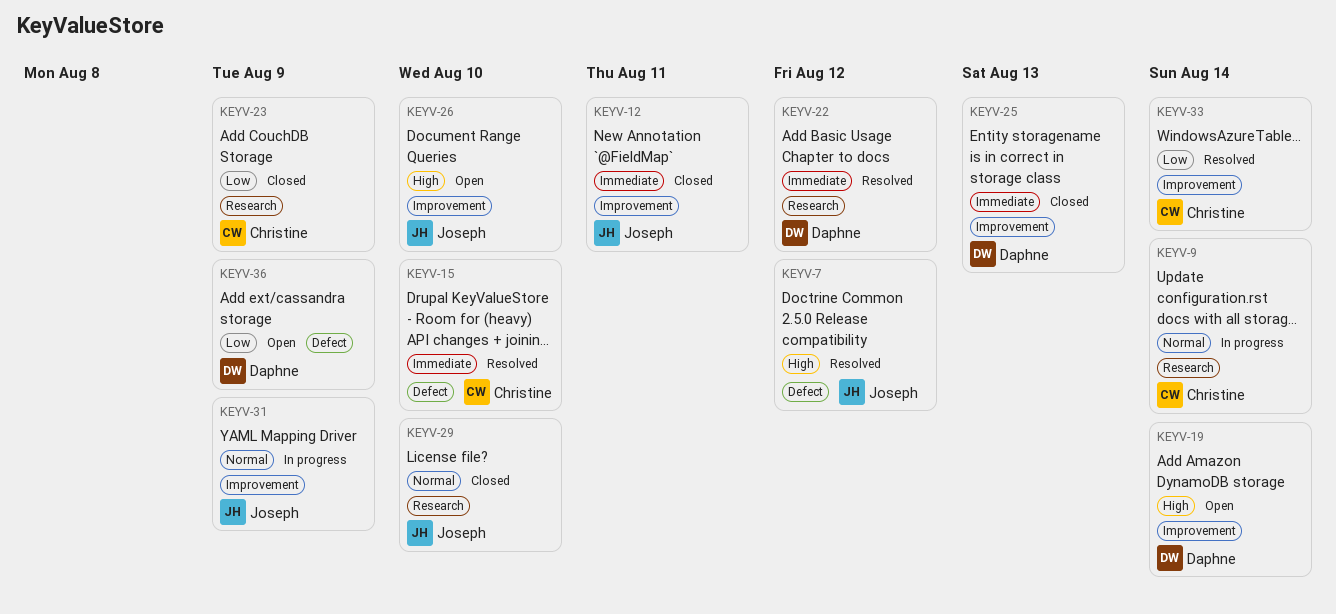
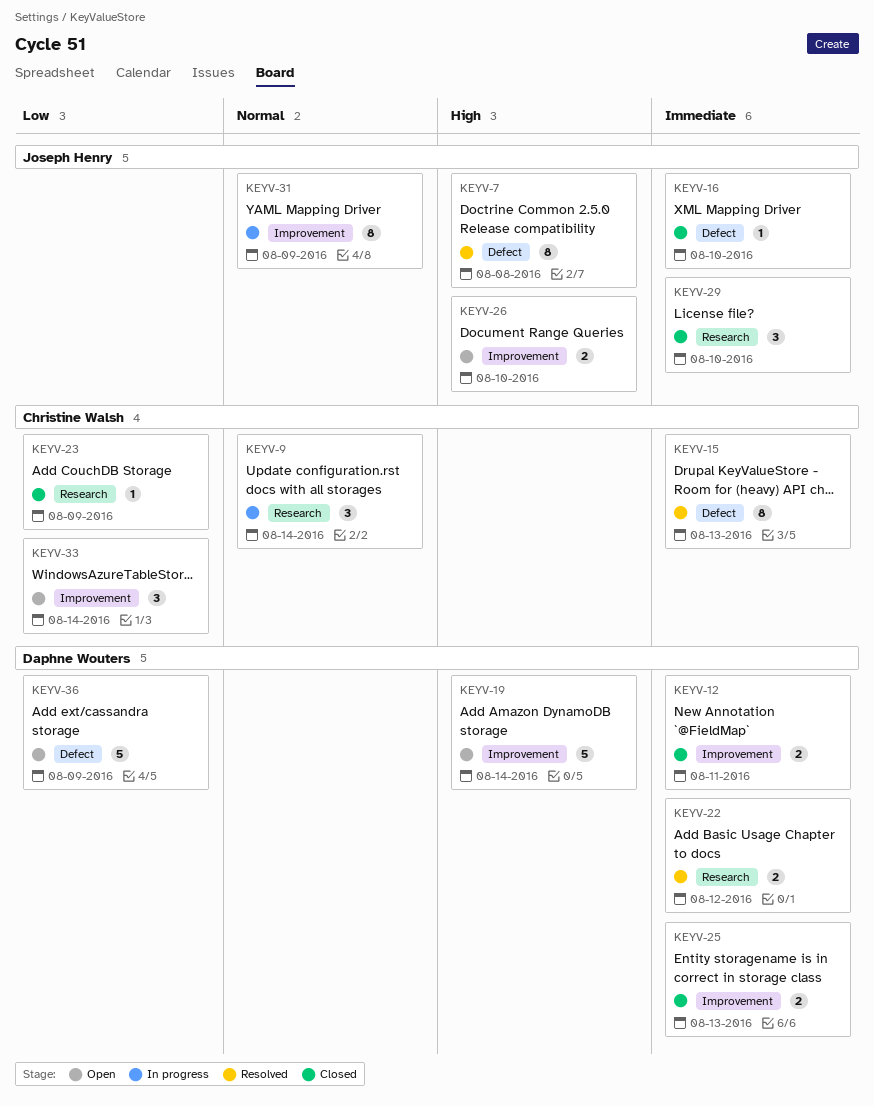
KEYV-7, due: Aug 12 -> Aug 8
KEYV-12, owner: Joseph Henry -> Daphne Wouters
KEYV-15, due: Aug 10 -> Aug 13
KEYV-16: none -> present
KEYV-29, priority: Normal -> Immediate
KEYV-33, status: Resolved -> Open

